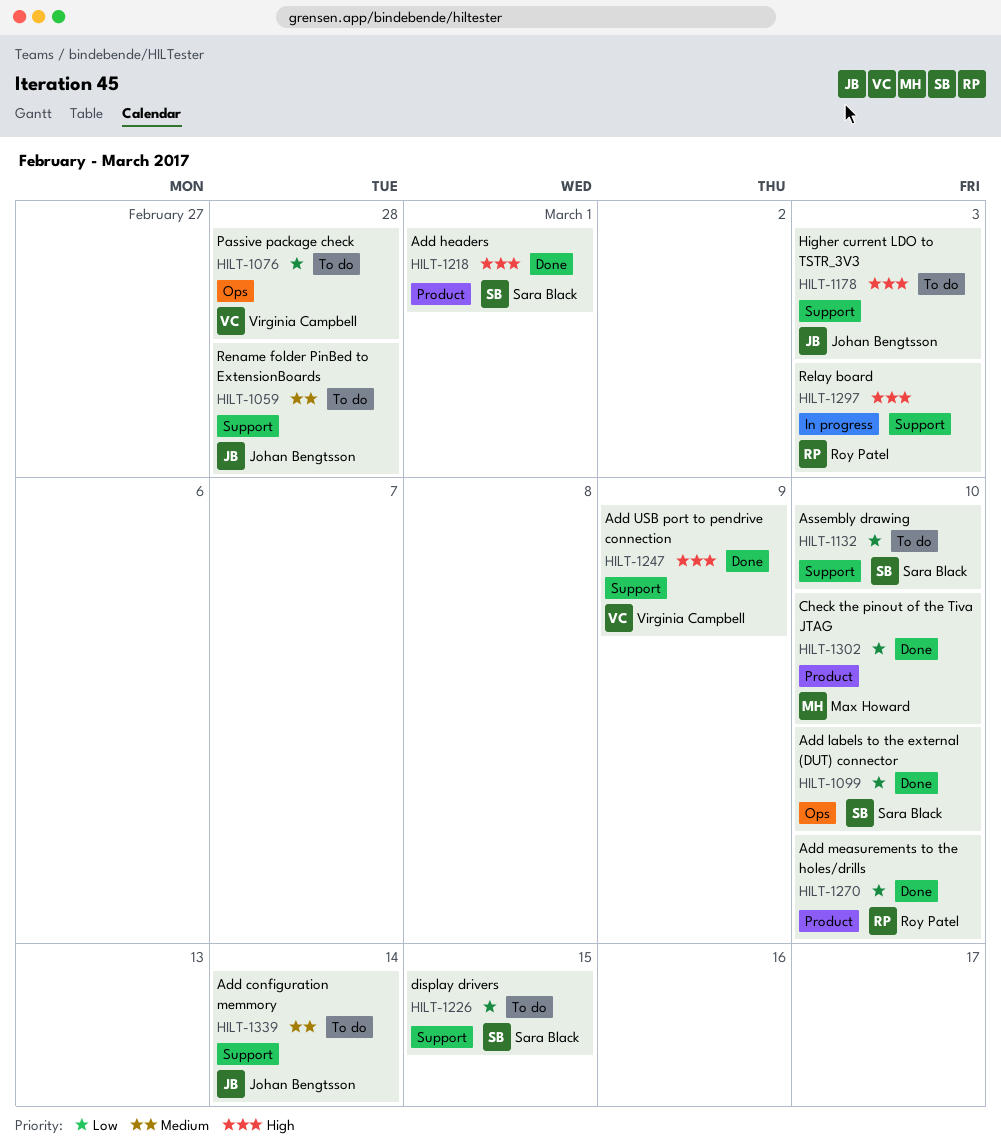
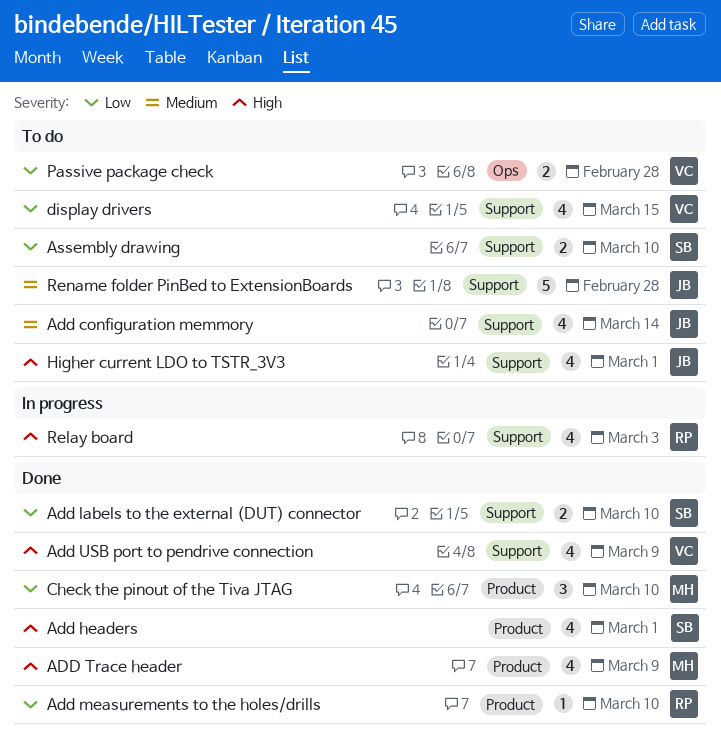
Add labels to the external (DUT) connector, label: Ops -> Support
ADD Trace header: none -> present
display drivers, owner: Sara Black -> Virginia Campbell
Higher current LDO to TSTR_3V3, due: Mar 3 -> Mar 1

